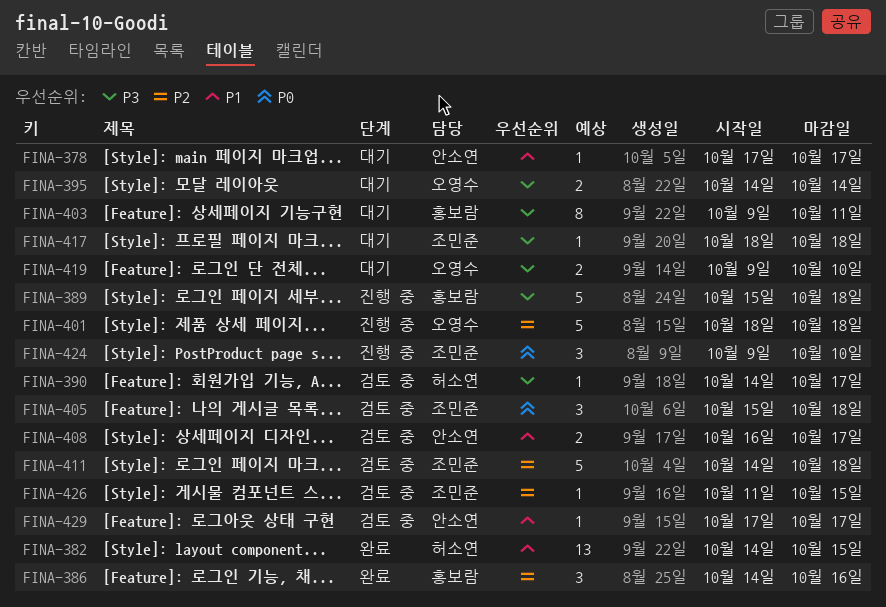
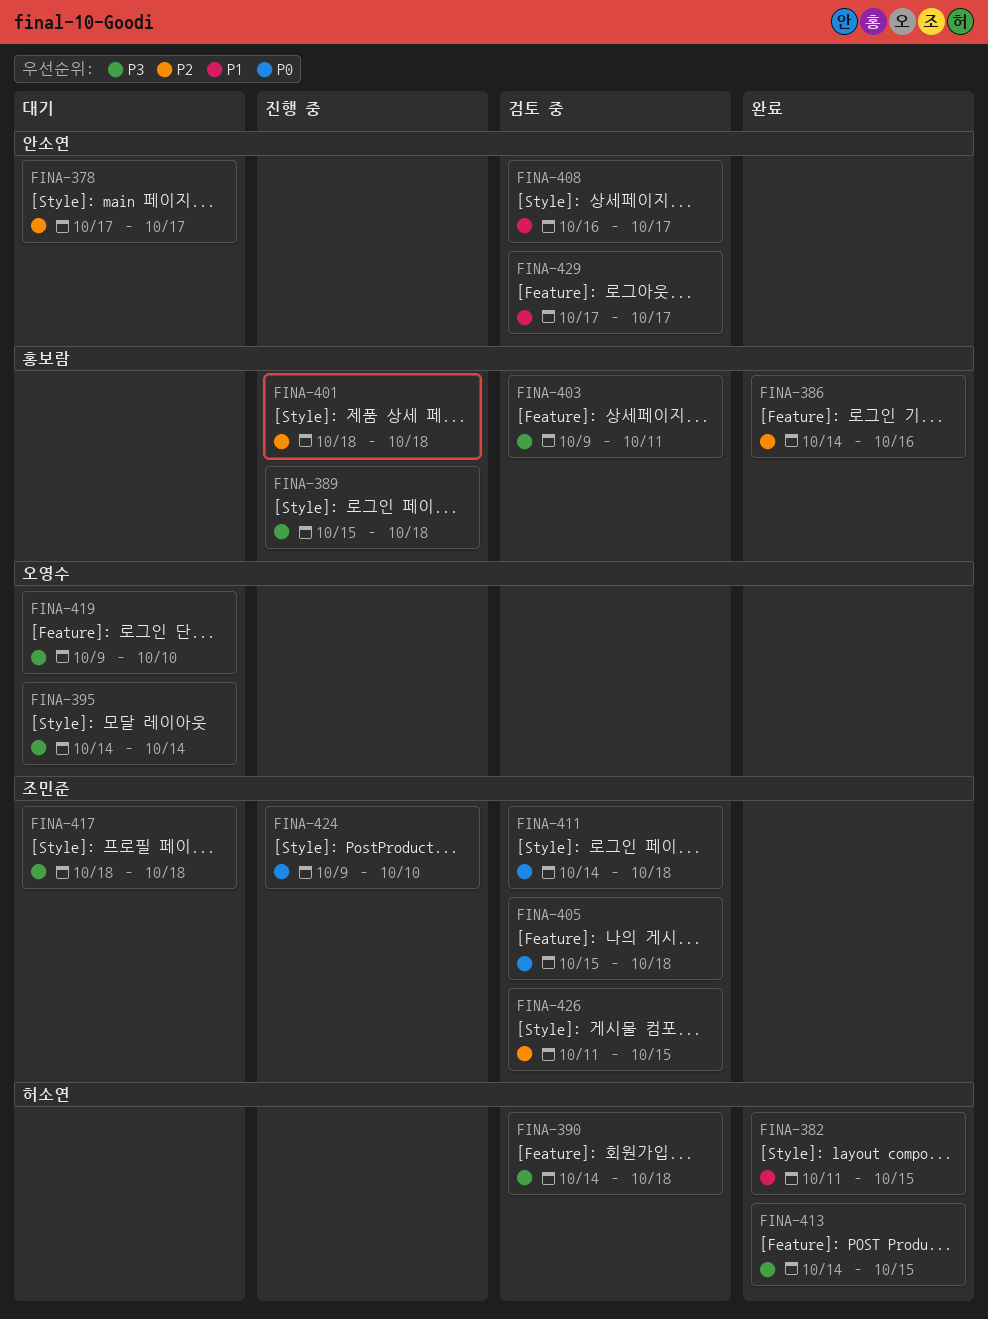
FINA-378, priority: P1 -> P2
FINA-382, start: Oct 14 -> Oct 11
FINA-390, due: Oct 17 -> Oct 18
FINA-401, owner: 오영수 -> 홍보람
FINA-403, status: 대기 -> 검토 중
FINA-411, priority: P2 -> P0
FINA-413: none -> present

